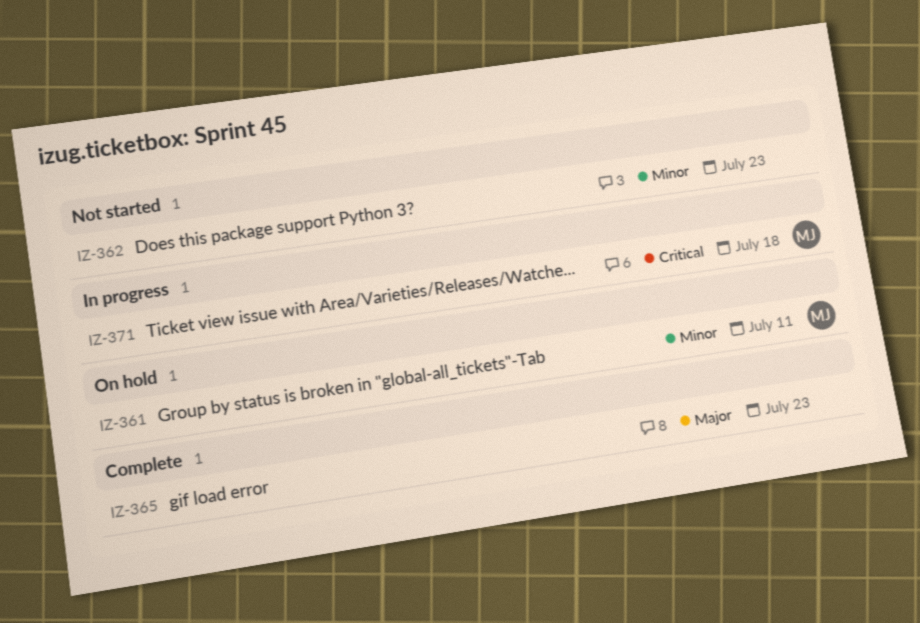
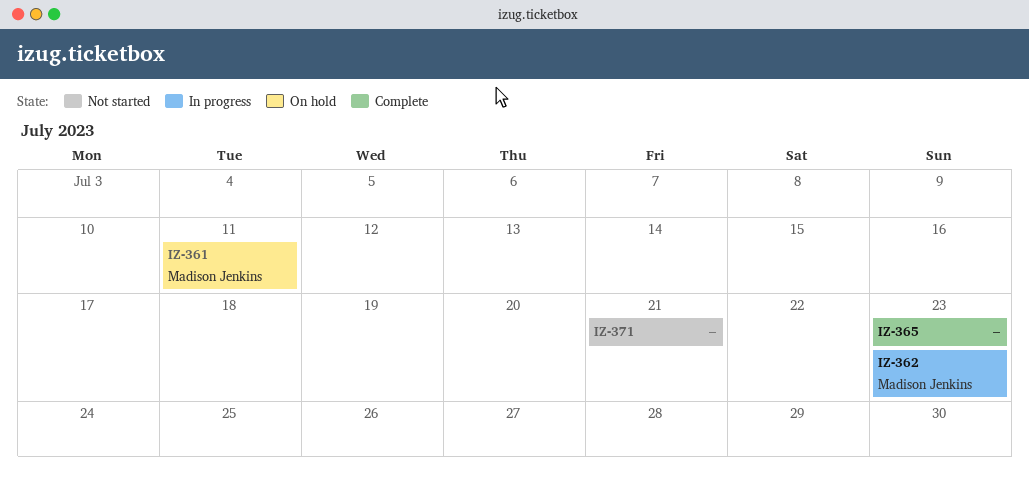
IZ-362, status: Not started -> In progress
IZ-362, owner: none -> Madison Jenkins
IZ-371, status: In progress -> Not started
IZ-371, owner: Madison Jenkins -> none
IZ-371, due: Jul 18 -> Jul 21

